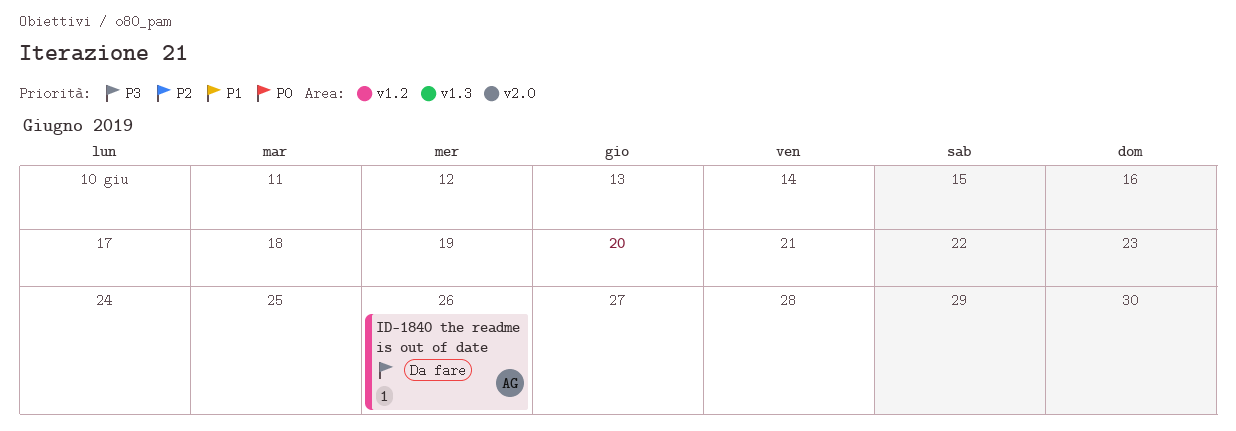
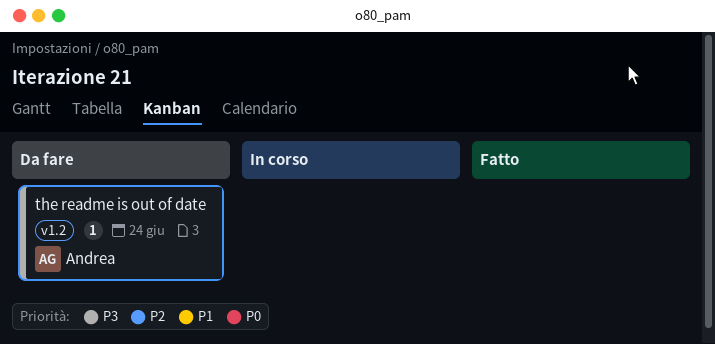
the readme is out of date, due: Jun 26 -> Jun 24

